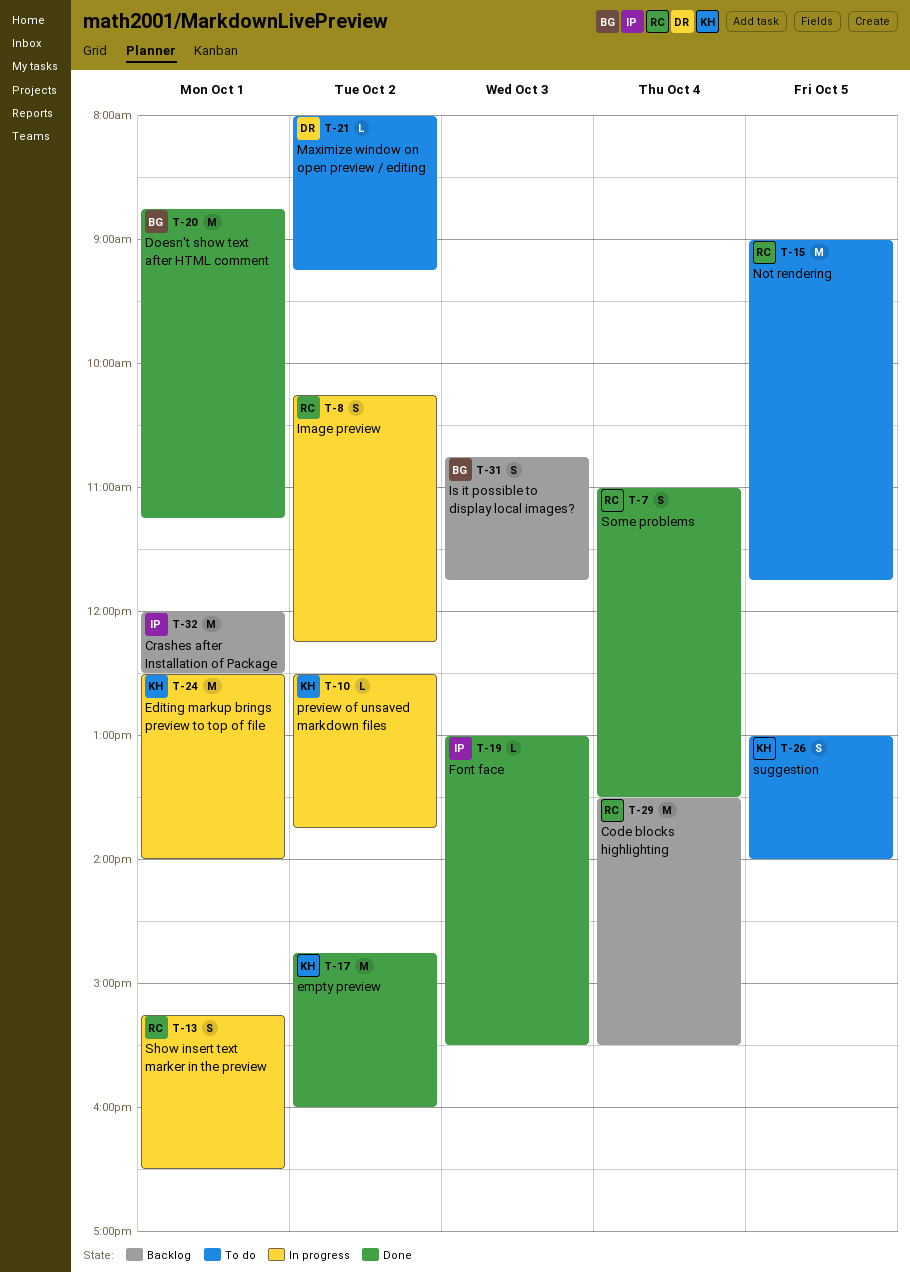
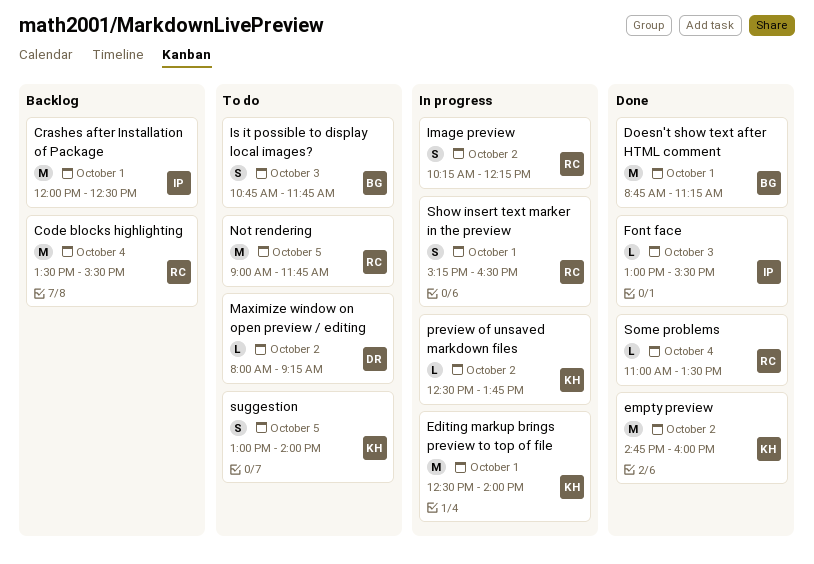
Is it possible to display local images?, status: Backlog -> To do
Some problems, estimate: S -> L

